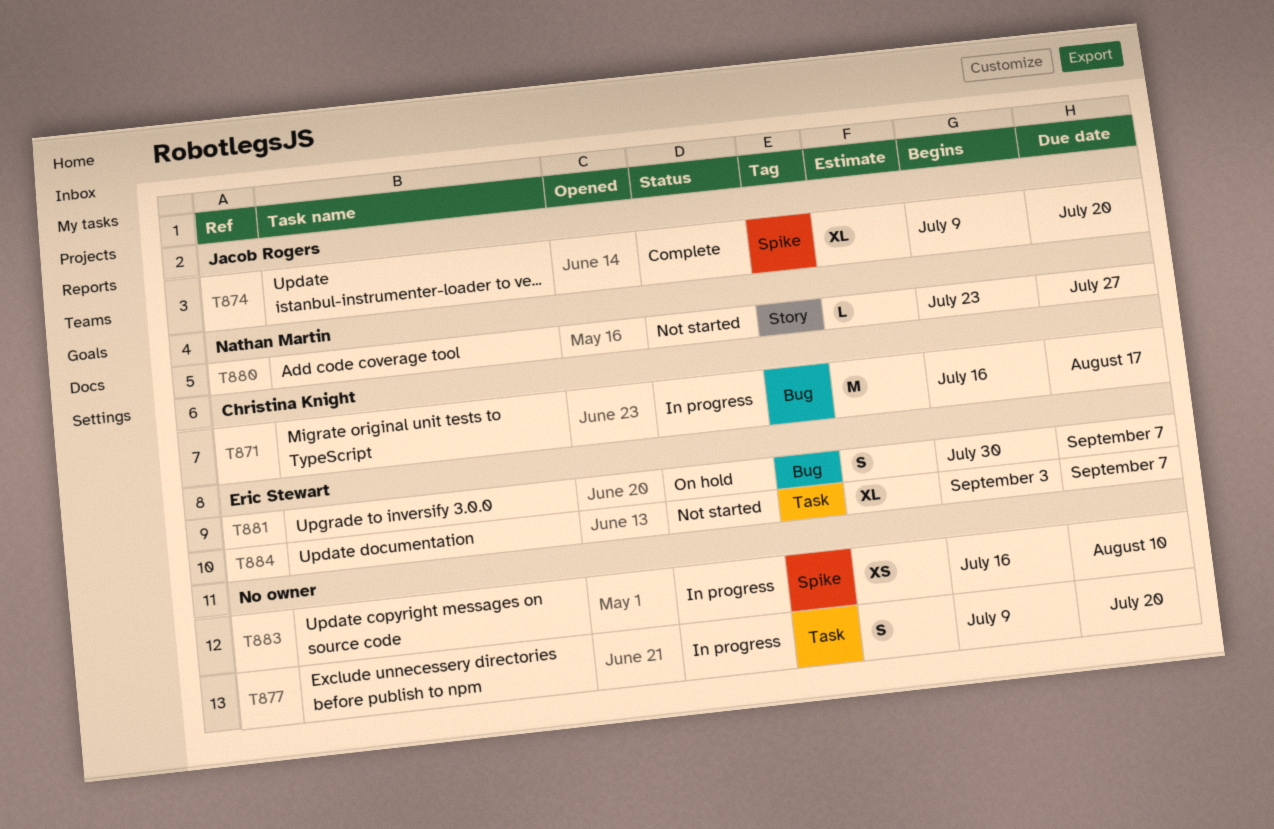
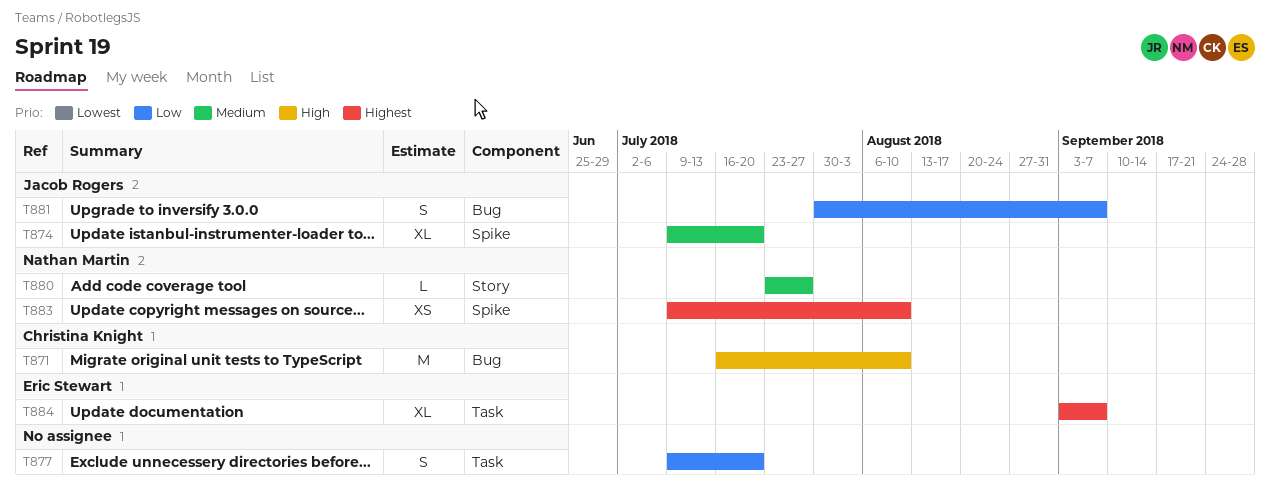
T871, due: Aug 17 -> Aug 10
T881, owner: Eric Stewart -> Jacob Rogers
T883, owner: none -> Nathan Martin
T883, start: Jul 16 -> Jul 9

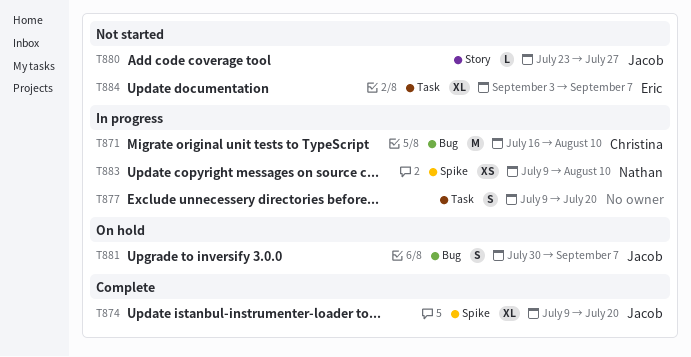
T880, owner: Nathan Martin -> Jacob Rogers

